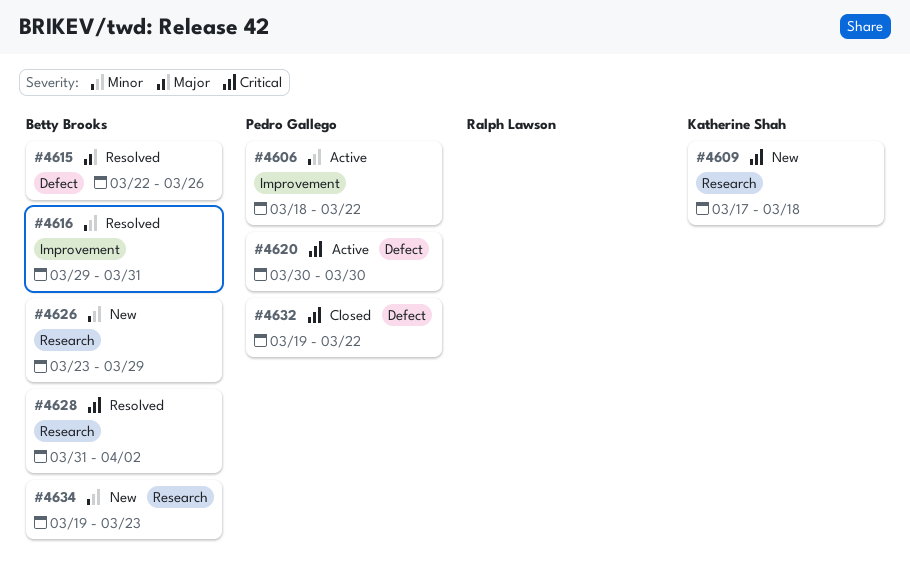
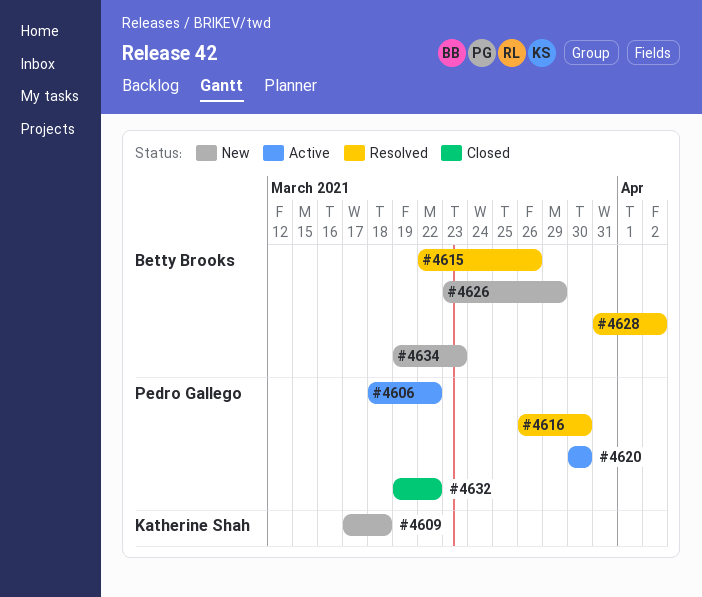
#4616, owner: Betty Brooks -> Pedro Gallego
#4616, start: Mar 29 -> Mar 26
#4616, due: Mar 31 -> Mar 30

